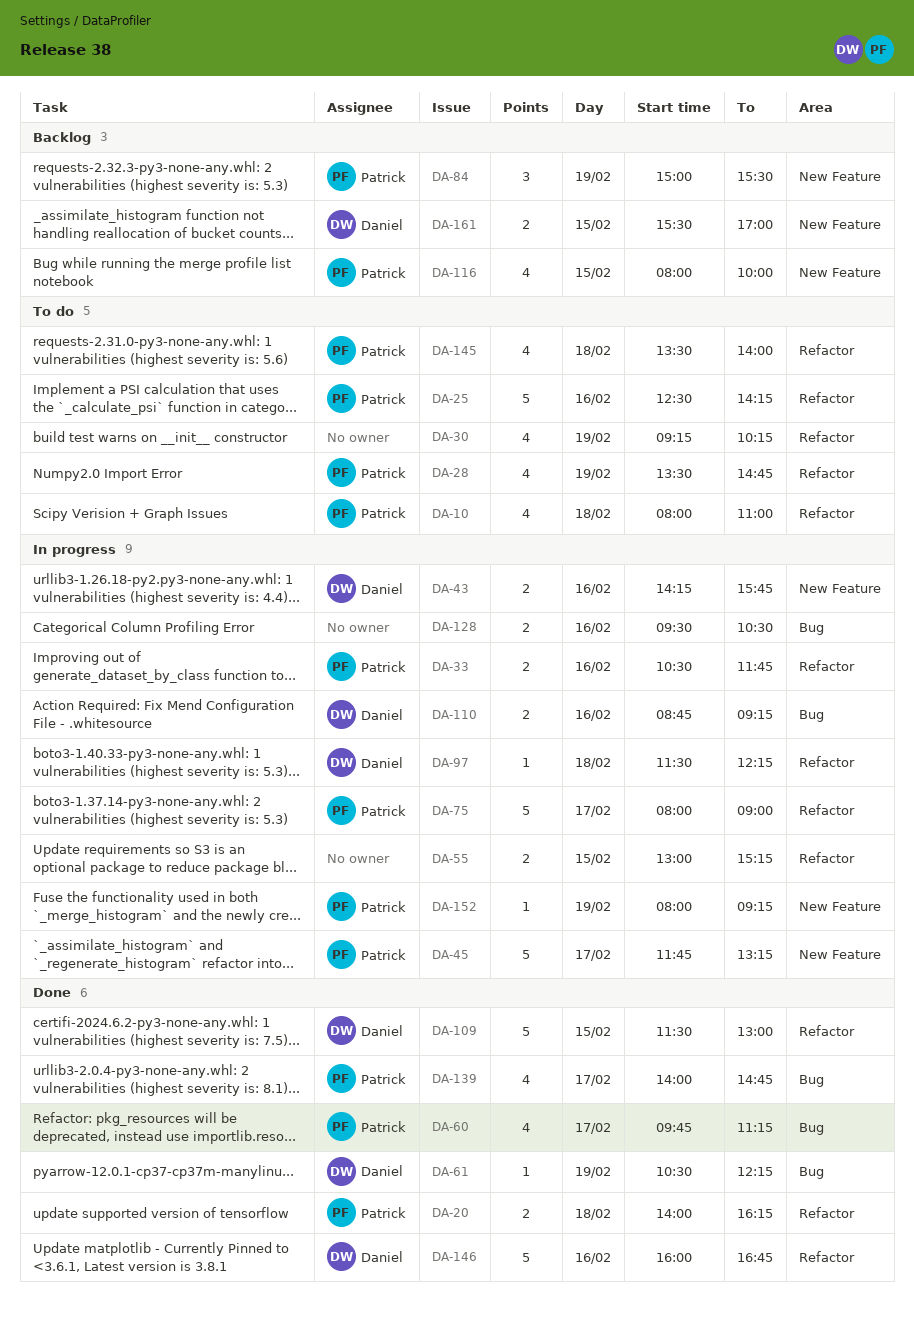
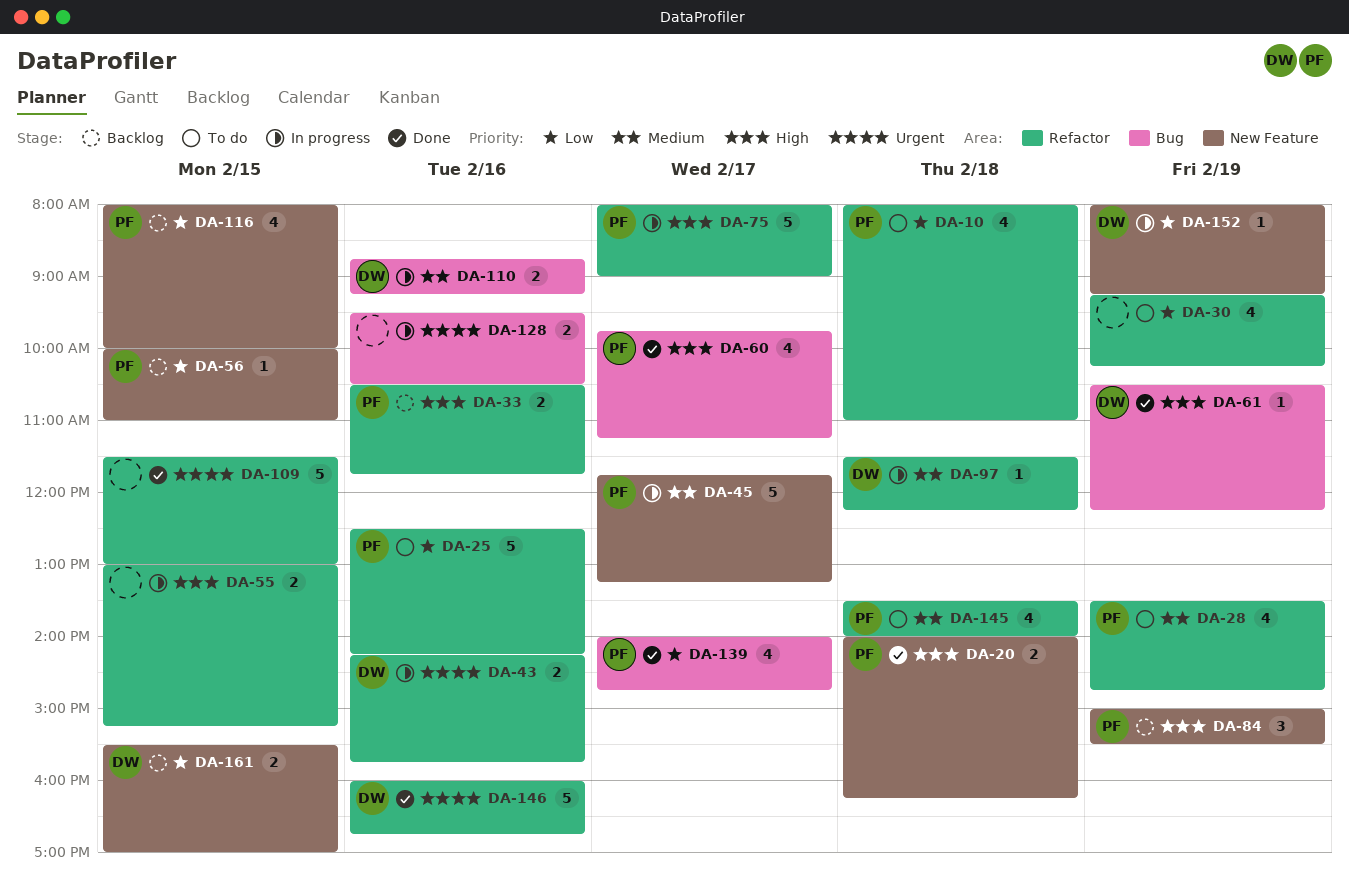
DA-20, label: Refactor -> New Feature
DA-33, status: In progress -> Backlog
DA-43, label: New Feature -> Refactor
DA-56: none -> present
DA-109, owner: Daniel -> none
DA-152, owner: Patrick -> Daniel

